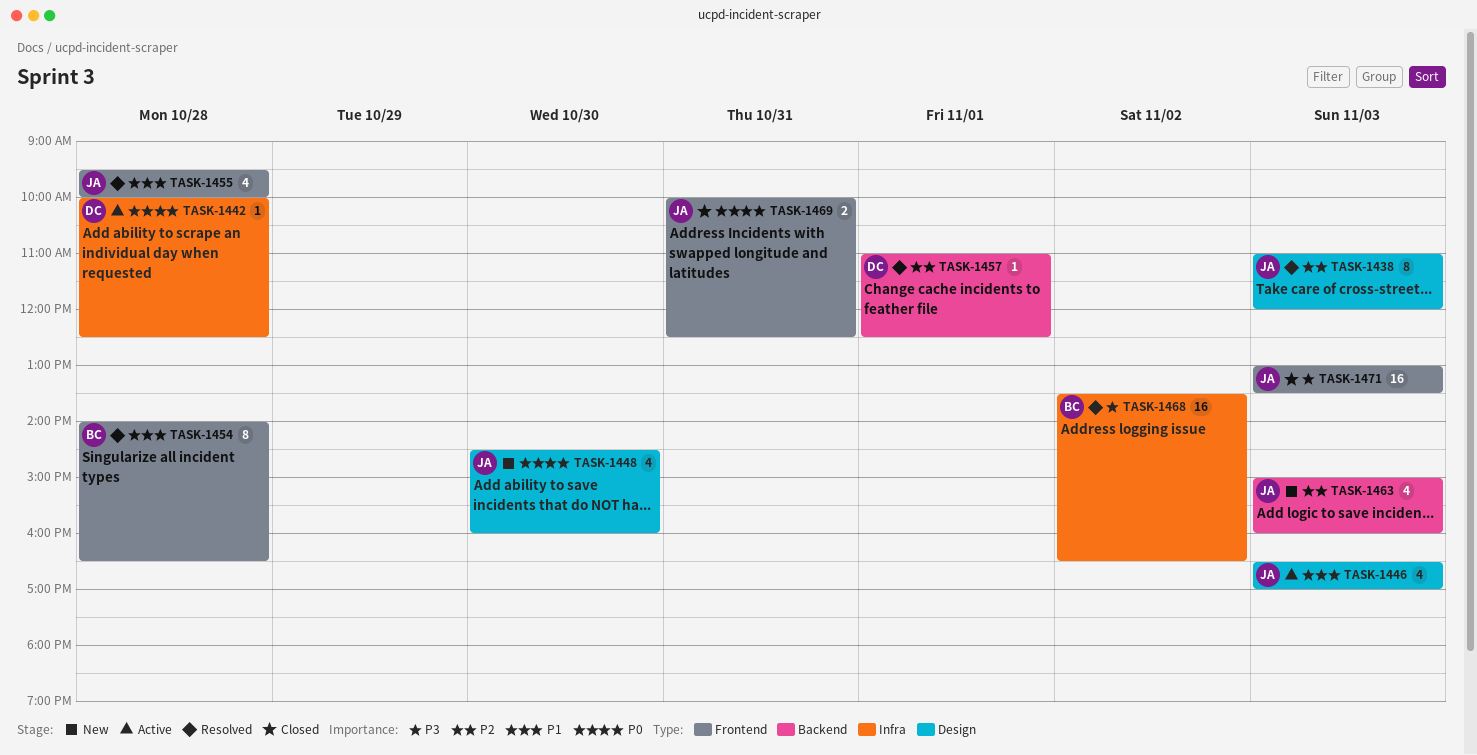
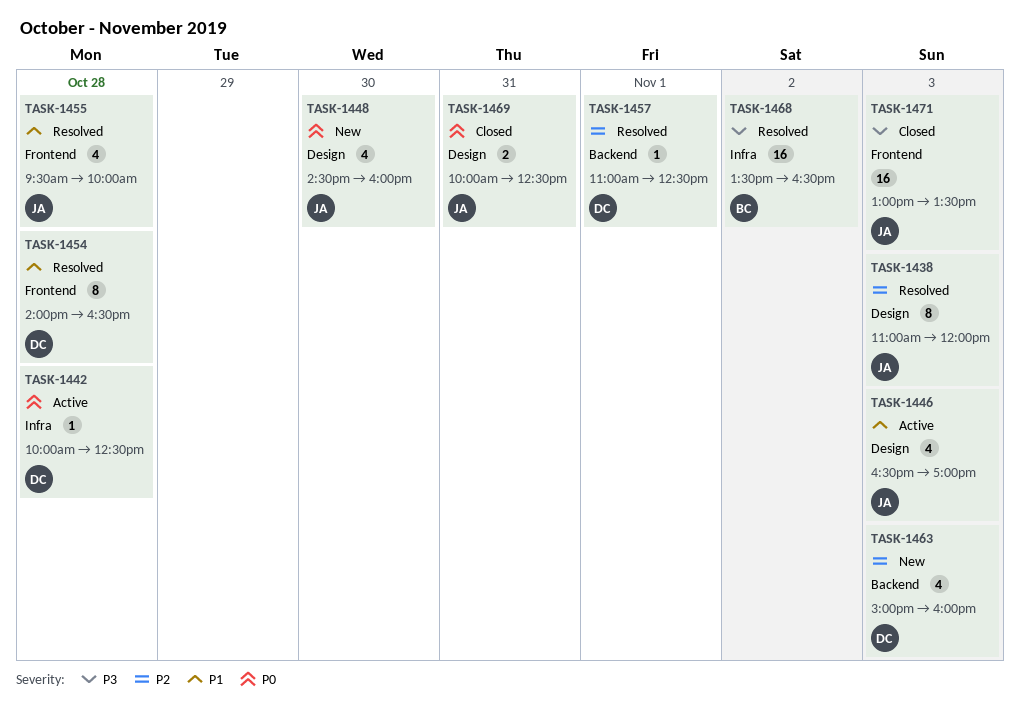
TASK-1454, owner: BC -> DC
TASK-1463, owner: JA -> DC
TASK-1469, label: Frontend -> Design

